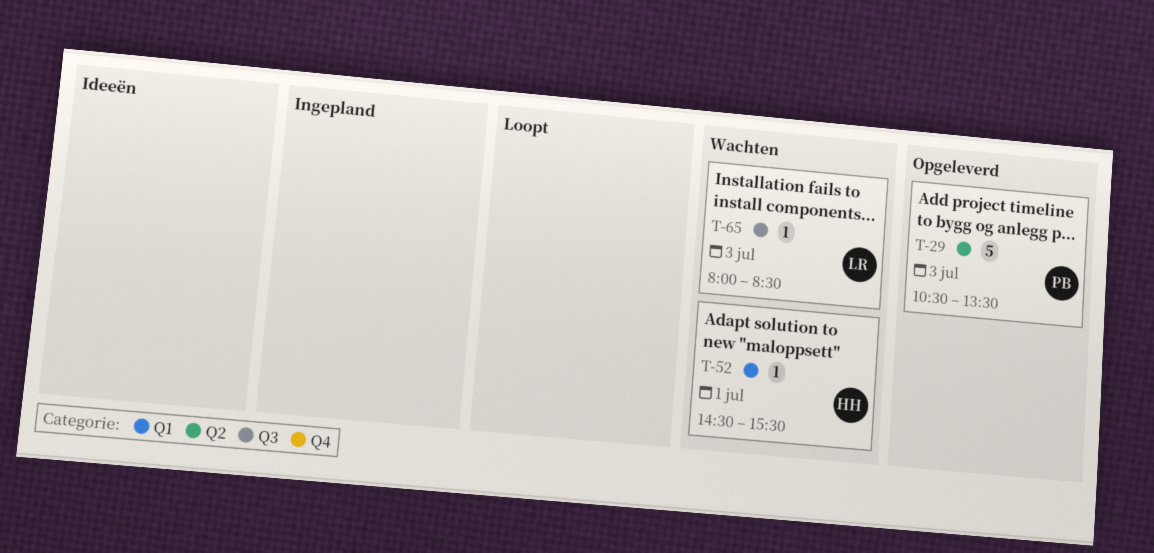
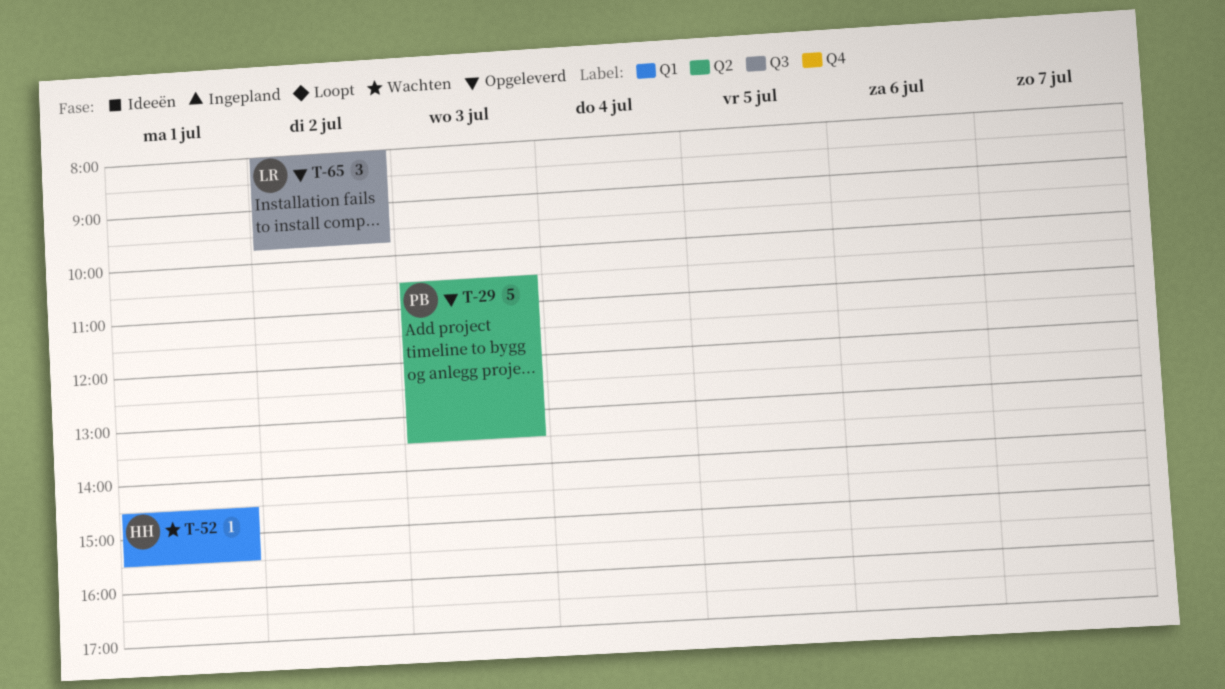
T-65, status: Wachten -> Opgeleverd
T-65, estimate: 1 -> 3
T-65, day: Jul 3 -> Jul 2
T-65, ends: 08:30 -> 09:45

